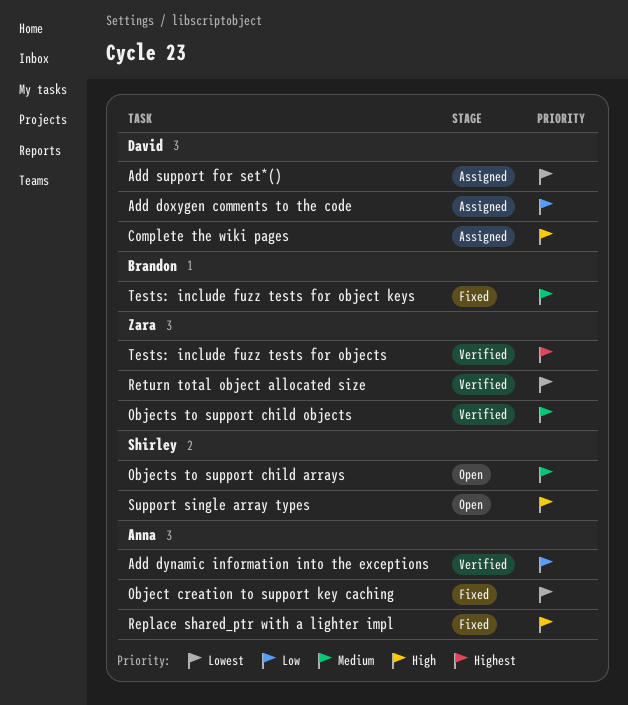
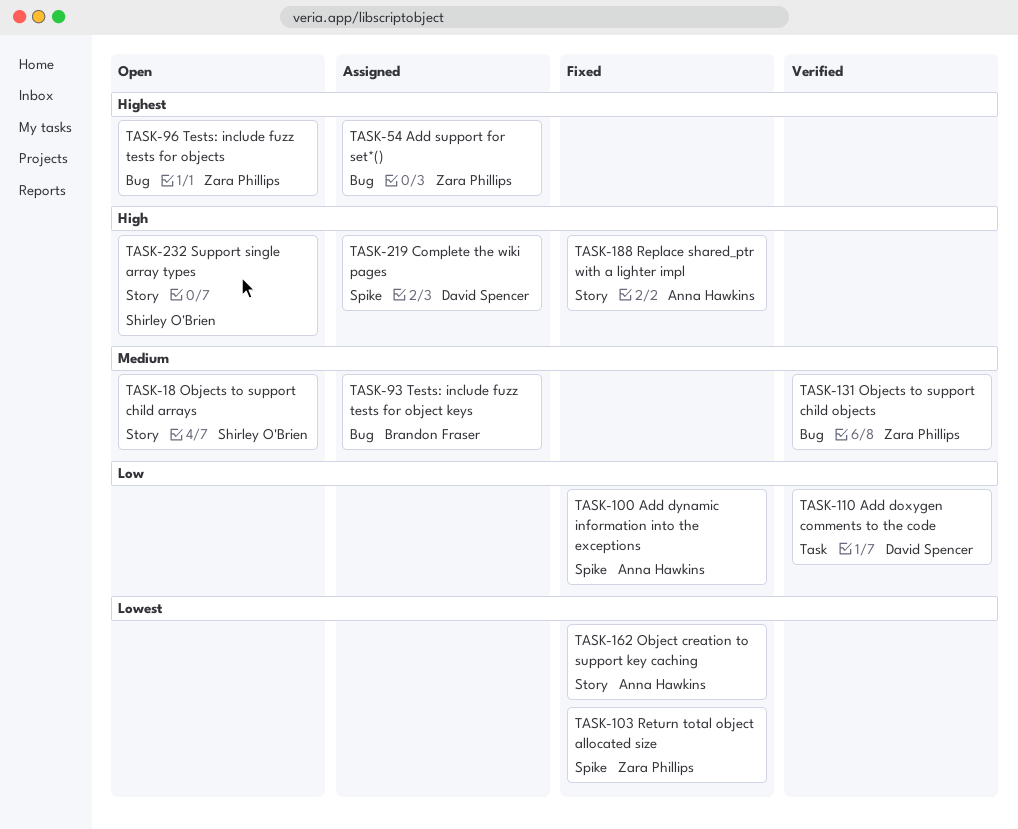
Add doxygen comments to the code, status: Assigned -> Verified
Add dynamic information into the exceptions, status: Verified -> Fixed
Add support for set*(), owner: David Spencer -> Zara Phillips
Add support for set*(), priority: Lowest -> Highest
Return total object allocated size, status: Verified -> Fixed
Tests: include fuzz tests for object keys, status: Fixed -> Assigned
Tests: include fuzz tests for objects, status: Verified -> Open

